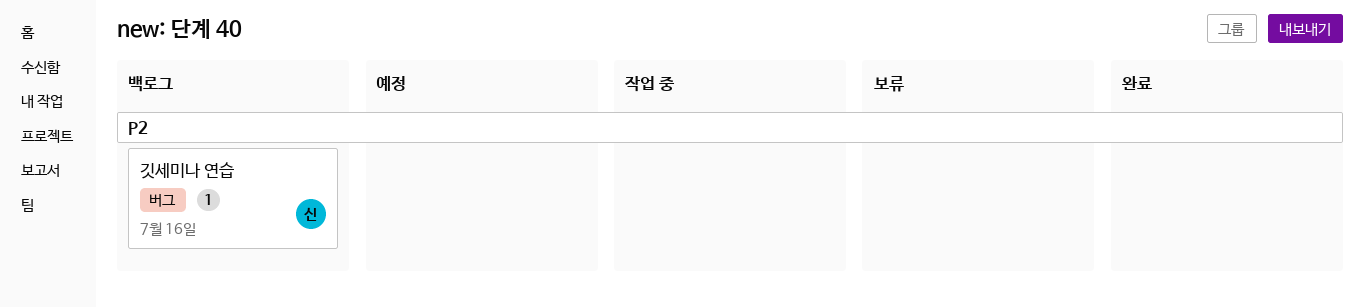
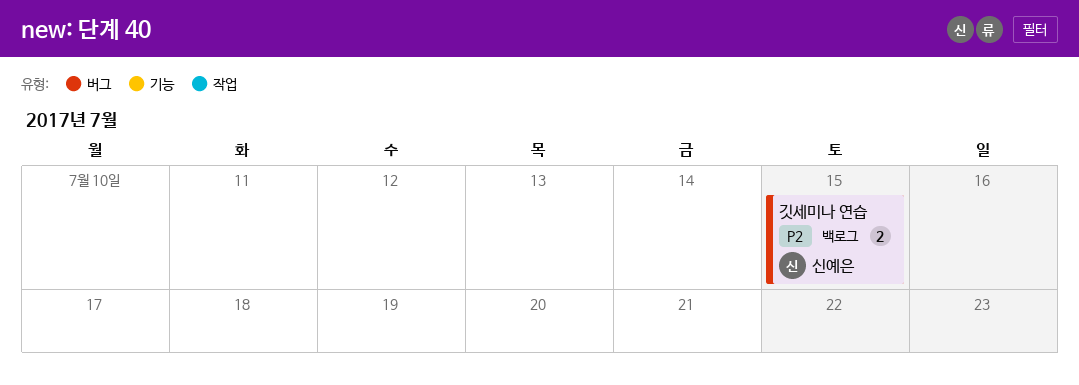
깃세미나 연습, estimate: 1 -> 2
깃세미나 연습, due: Jul 16 -> Jul 15

